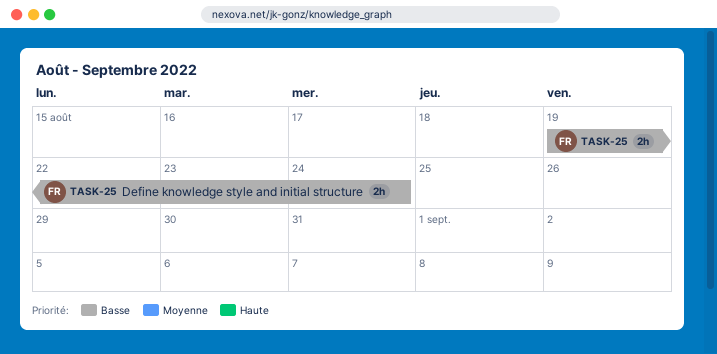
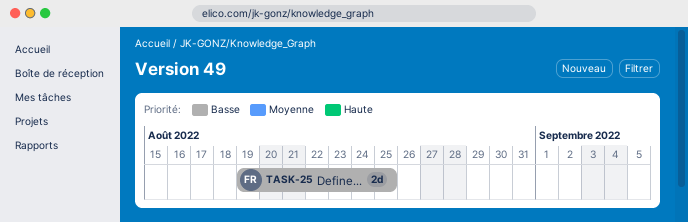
TASK-25, estimate: 2h -> 2d
TASK-25, due: Aug 24 -> Aug 25

